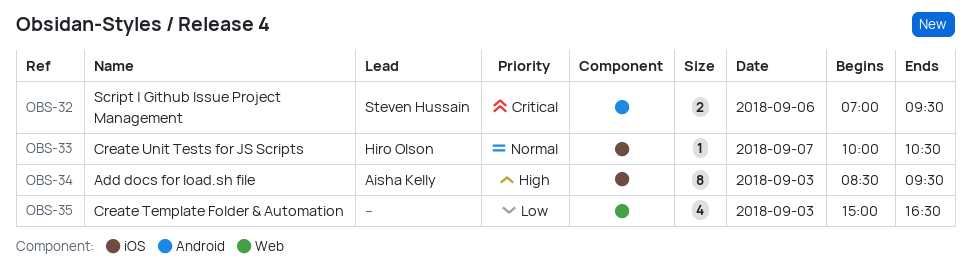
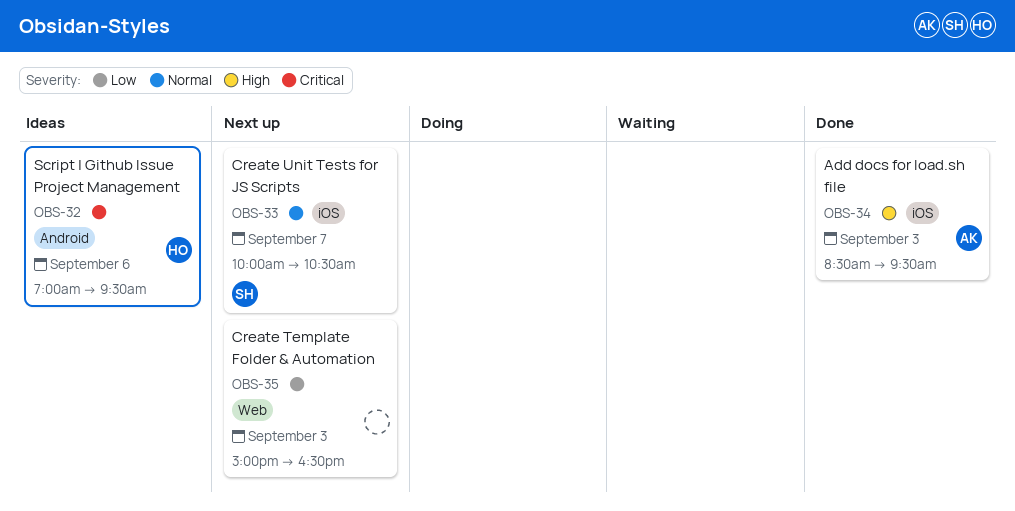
OBS-32, owner: Steven Hussain -> Hiro Olson
OBS-33, owner: Hiro Olson -> Steven Hussain

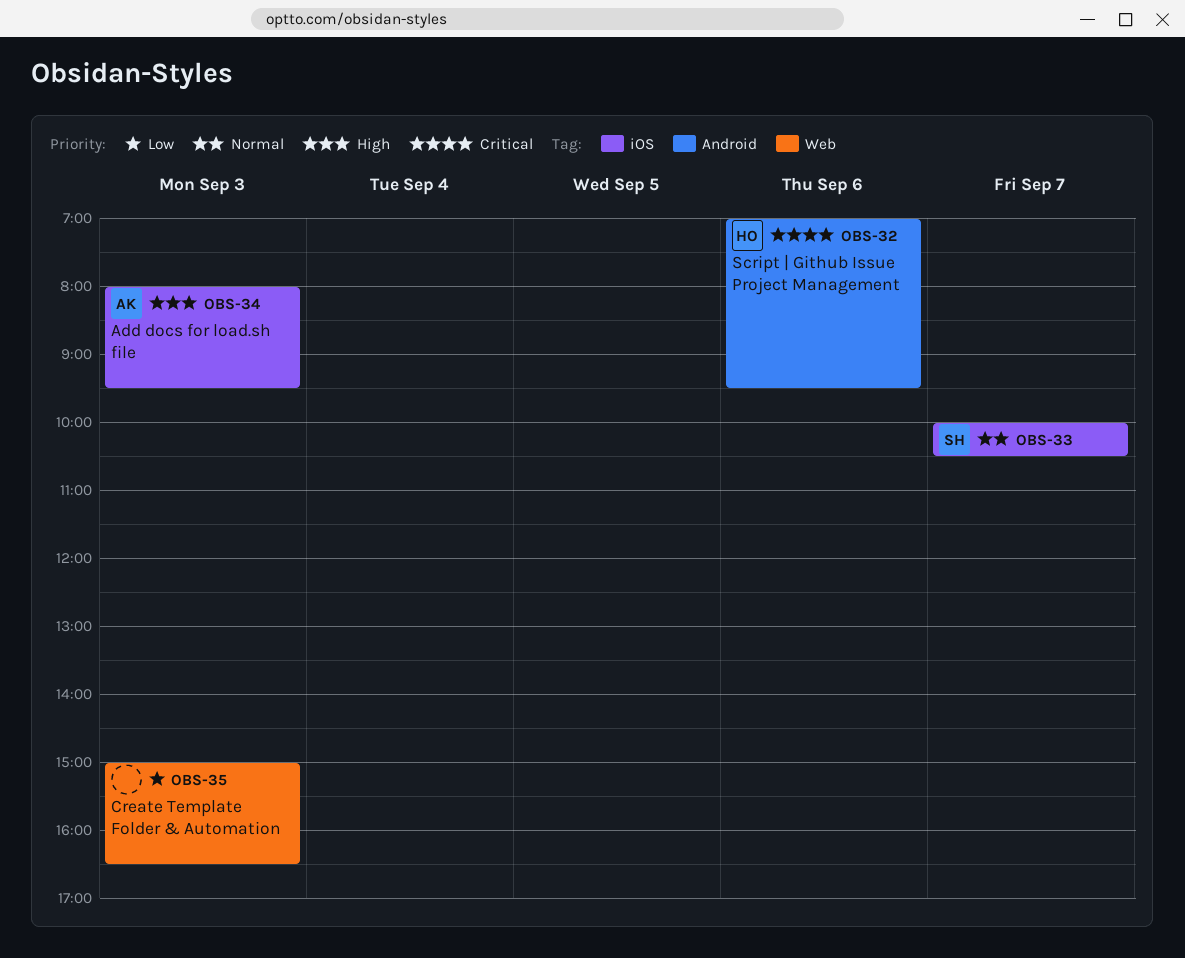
OBS-34, begins: 08:30 -> 08:00

